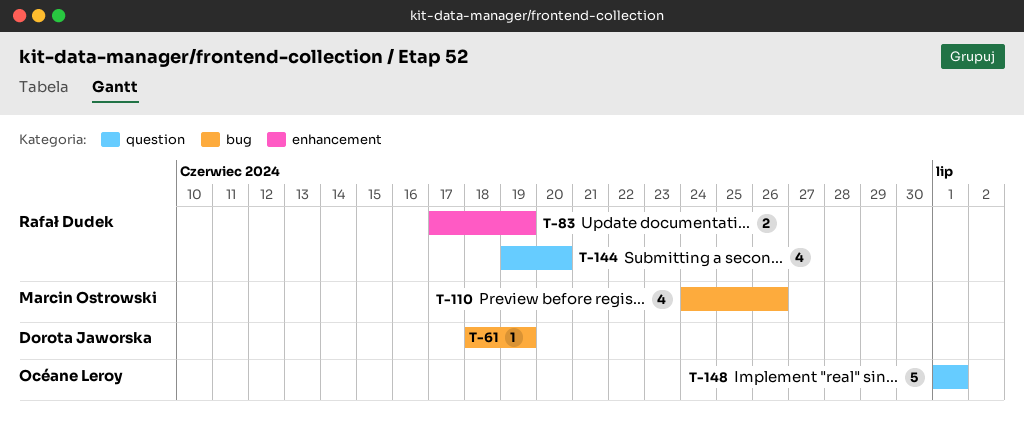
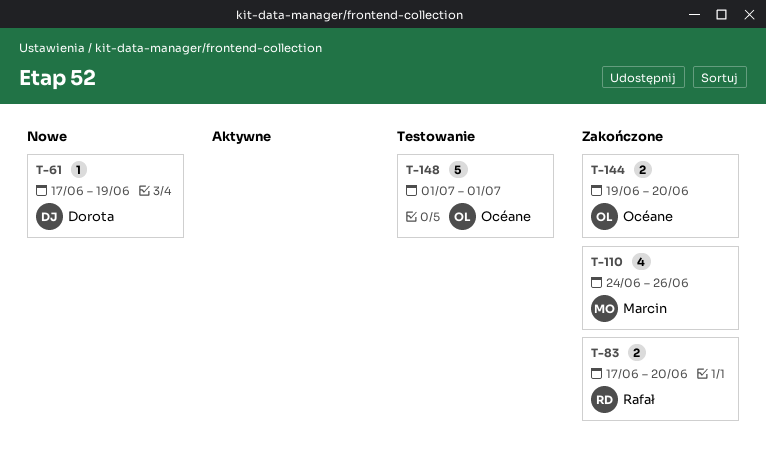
T-61, start: Jun 18 -> Jun 17
T-83, due: Jun 19 -> Jun 20
T-144, owner: Rafał Dudek -> Océane Leroy
T-144, estimate: 4 -> 2

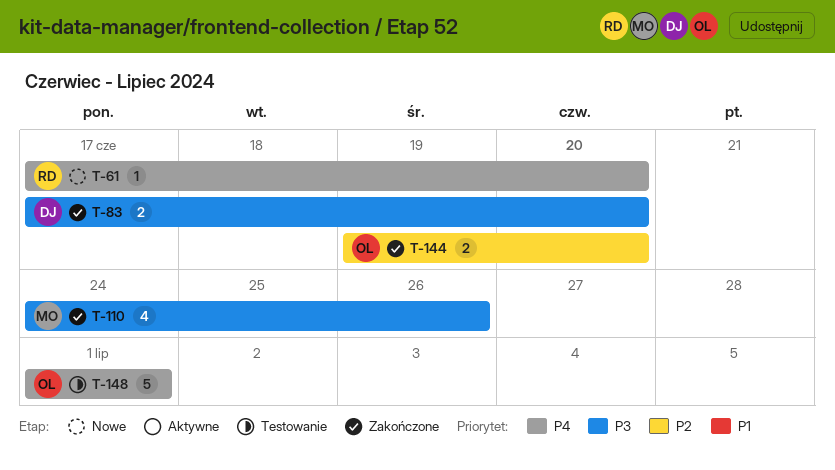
T-61, owner: Dorota -> Rafał
T-61, due: Jun 19 -> Jun 20
T-83, owner: Rafał -> Dorota

